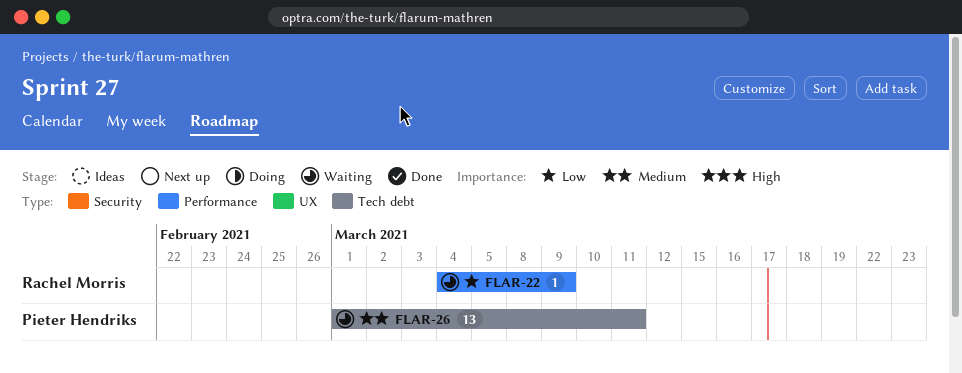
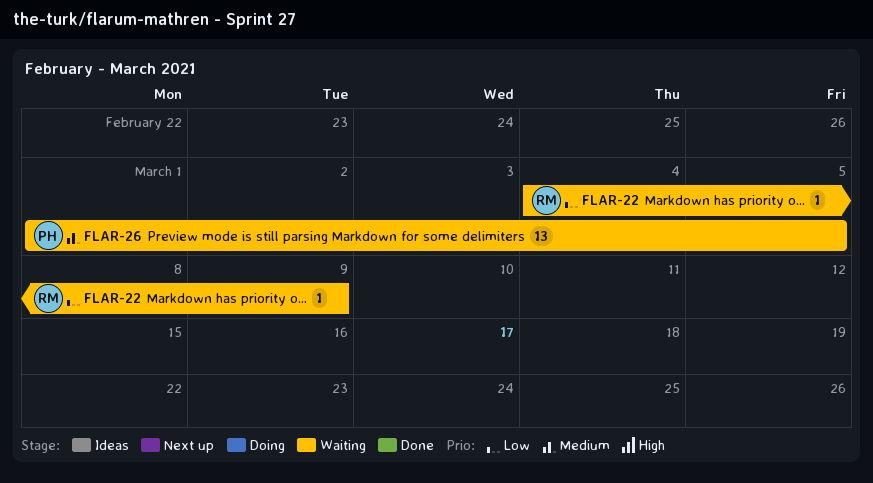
FLAR-26, due: Mar 11 -> Mar 5

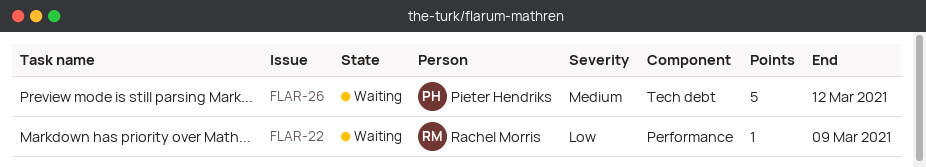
FLAR-26, estimate: 13 -> 5
FLAR-26, due: Mar 5 -> Mar 12

